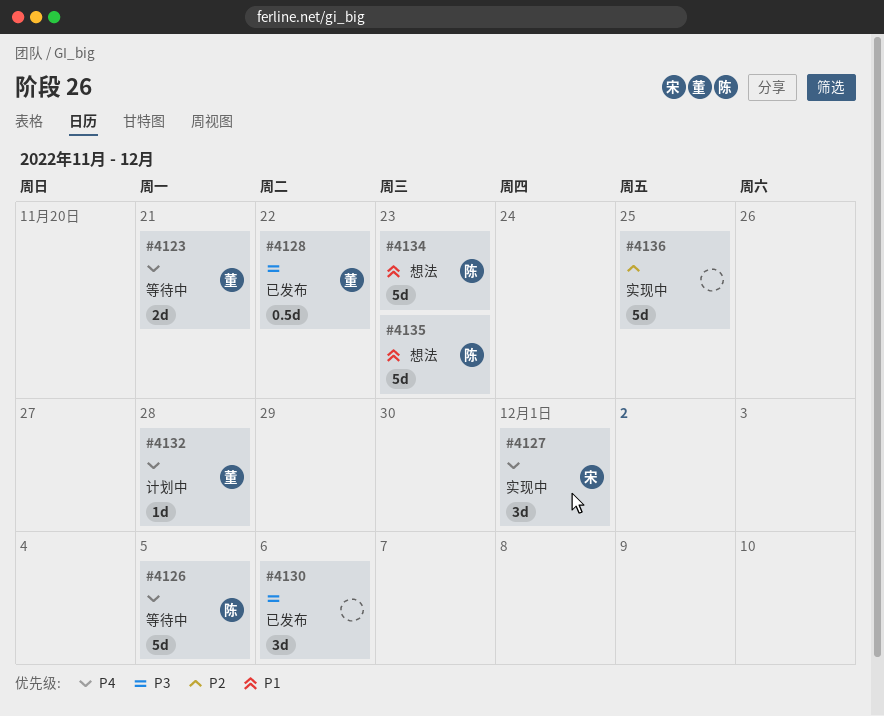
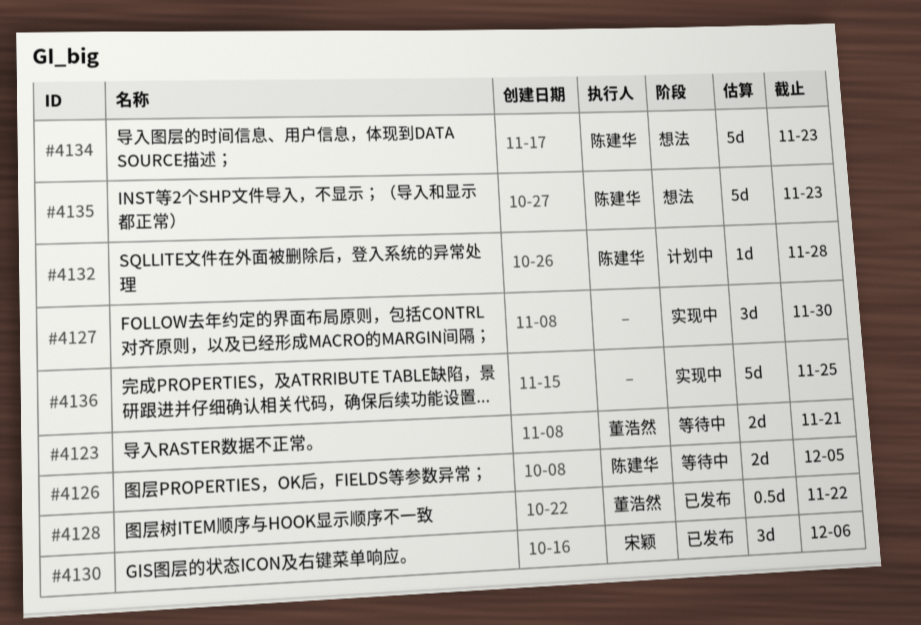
#4126, estimate: 5d -> 2d
#4127, owner: 宋颖 -> none
#4127, due: Dec 1 -> Nov 30
#4130, owner: none -> 宋颖
#4132, owner: 董浩然 -> 陈建华

